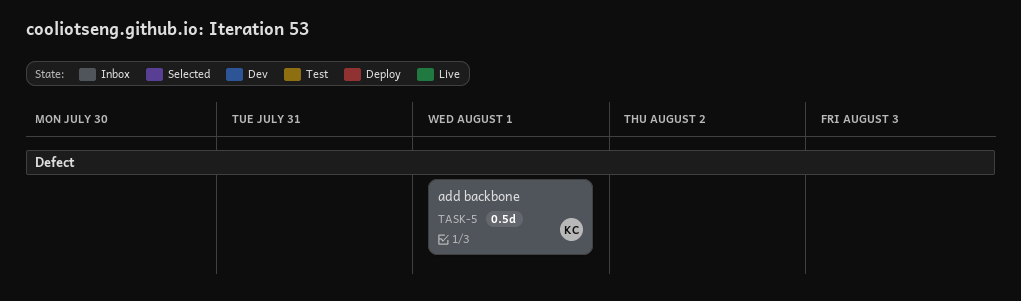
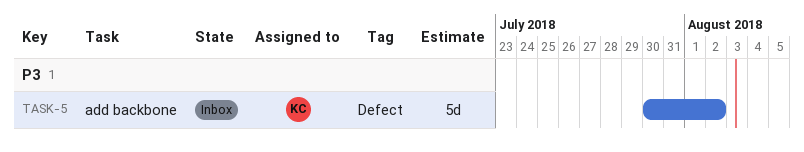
TASK-5, estimate: 0.5d -> 5d
TASK-5, due: Aug 1 -> Aug 2

